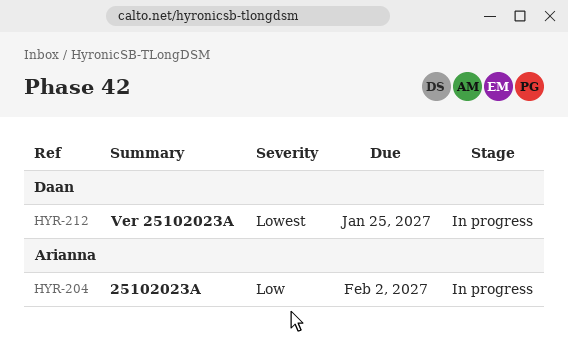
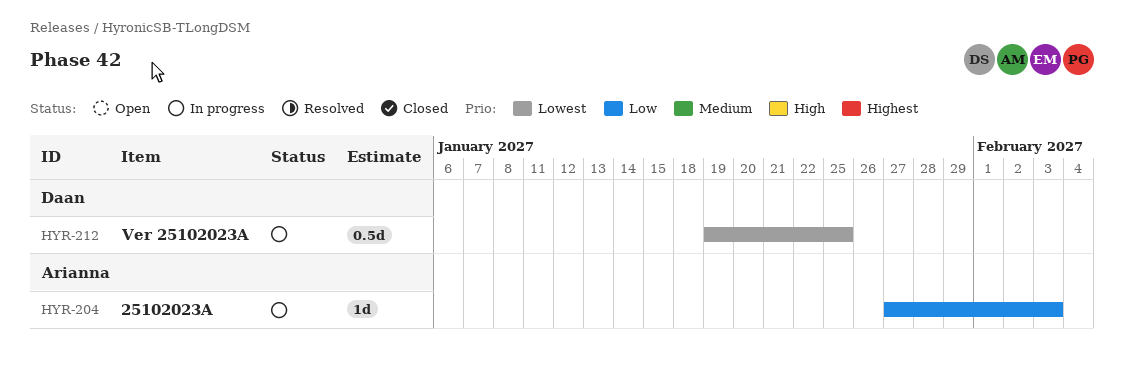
HYR-204, due: Feb 2 -> Feb 3

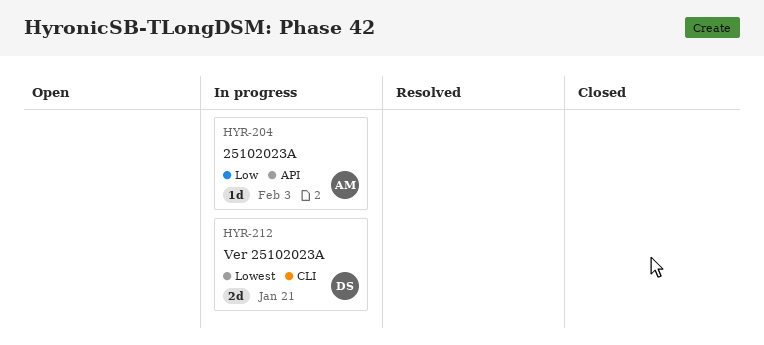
HYR-212, estimate: 0.5d -> 2d
HYR-212, due: Jan 25 -> Jan 21

